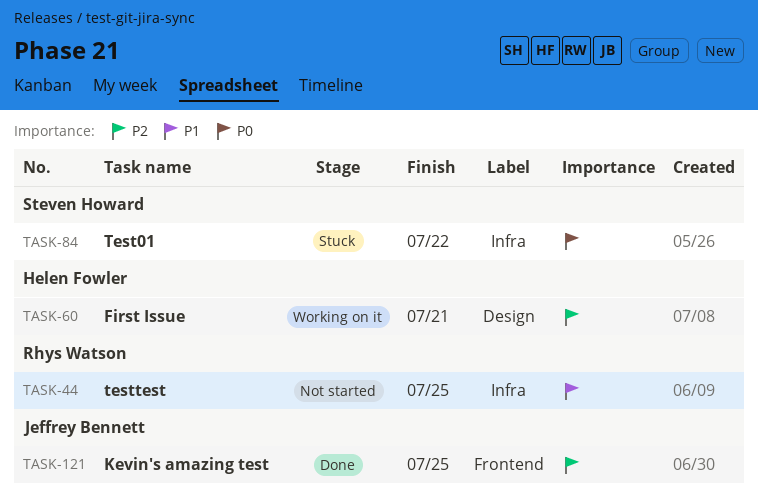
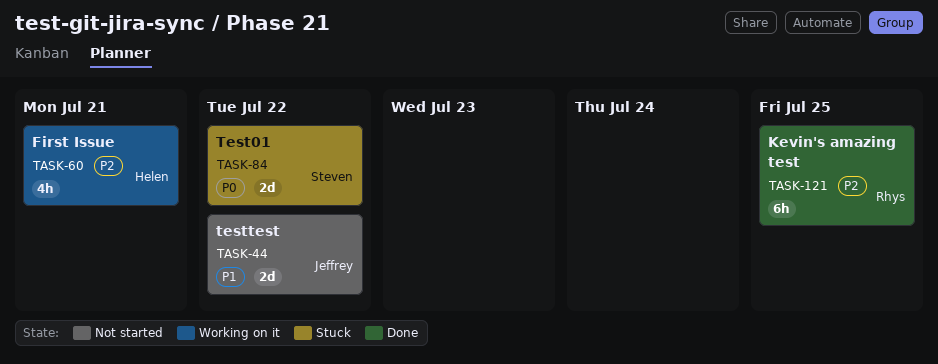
TASK-44, owner: Rhys Watson -> Jeffrey Bennett
TASK-44, due: Jul 25 -> Jul 22
TASK-121, owner: Jeffrey Bennett -> Rhys Watson

